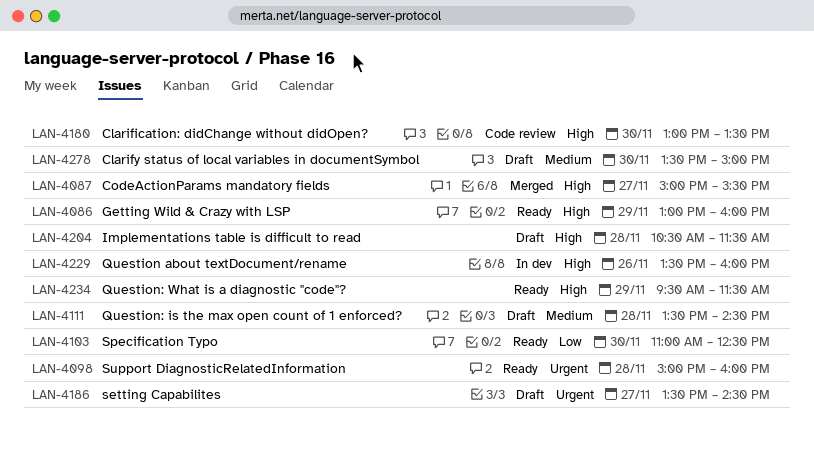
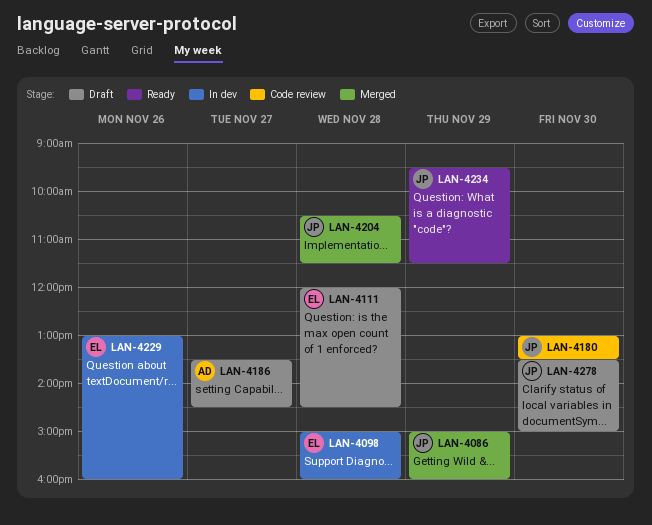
LAN-4086, status: Ready -> Merged
LAN-4086, begins: 13:00 -> 15:00
LAN-4087: present -> none
LAN-4098, status: Ready -> In dev
LAN-4103: present -> none
LAN-4111, begins: 13:30 -> 12:00
LAN-4204, status: Draft -> Merged
LAN-4229, begins: 13:30 -> 13:00

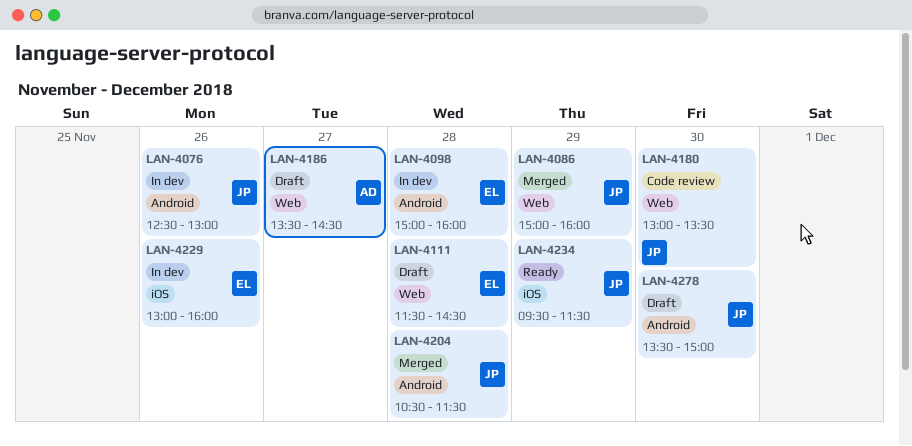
LAN-4076: none -> present
LAN-4111, begins: 12:00 -> 11:30

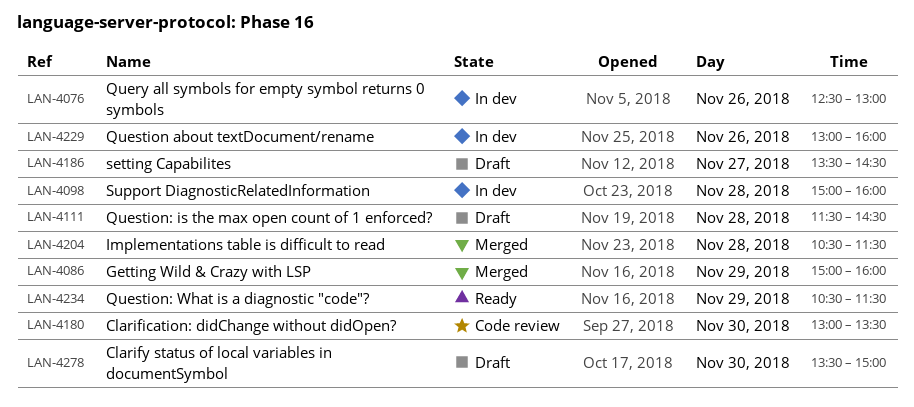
LAN-4234, begins: 09:30 -> 10:30

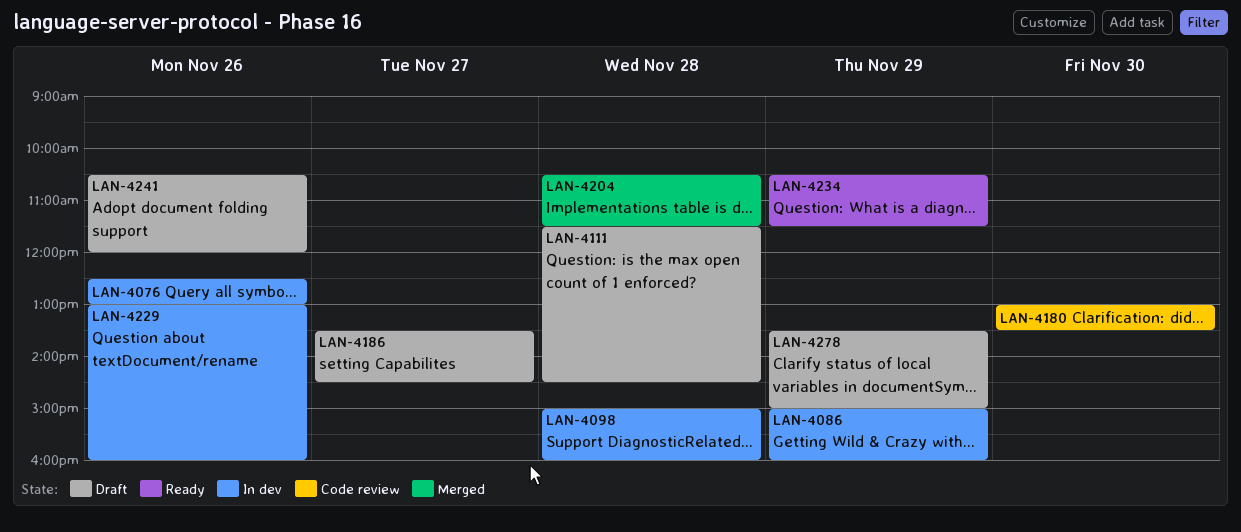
LAN-4086, status: Merged -> In dev
LAN-4241: none -> present
LAN-4278, day: Nov 30 -> Nov 29

